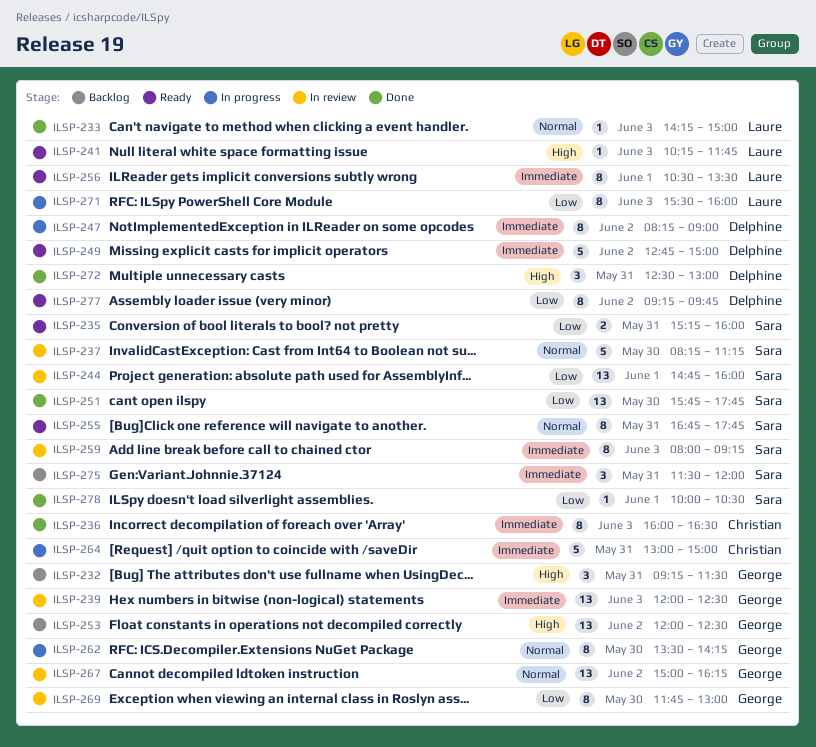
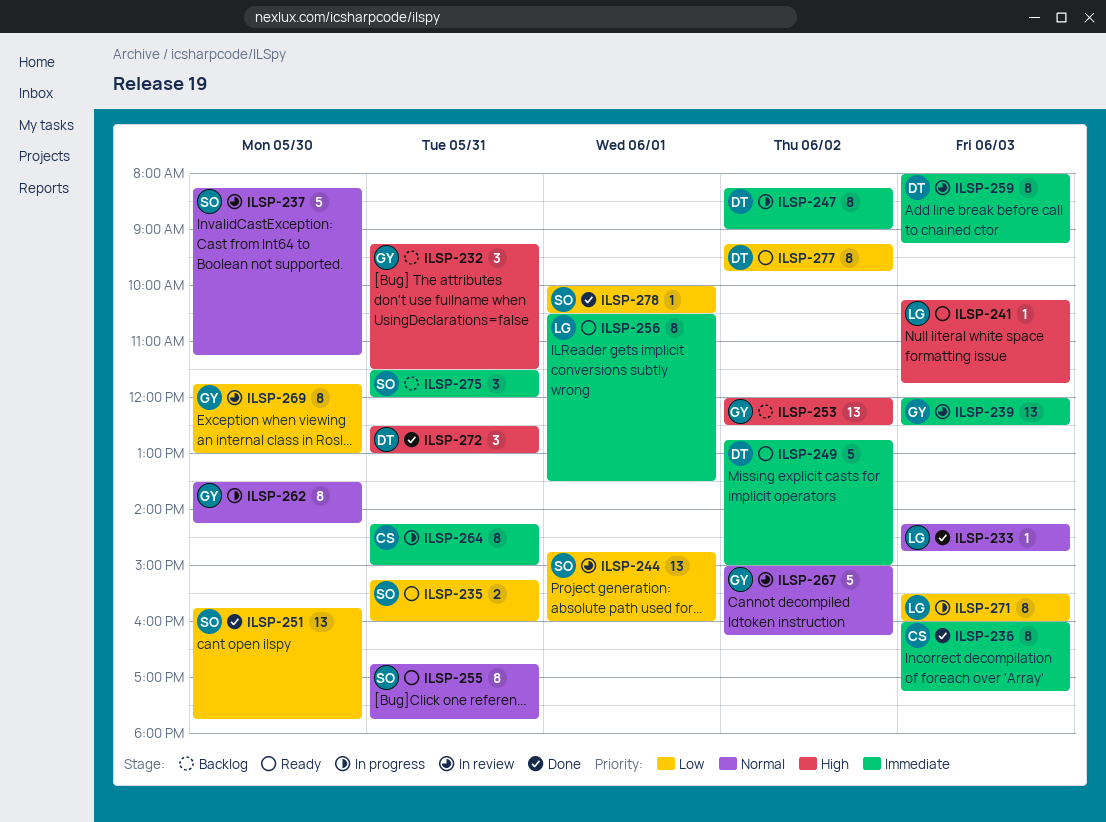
ILSP-233, ends: 15:00 -> 14:45
ILSP-236, ends: 16:30 -> 17:15
ILSP-259, owner: Sara -> Delphine
ILSP-264, estimate: 5 -> 8
ILSP-264, begins: 13:00 -> 14:15
ILSP-267, estimate: 13 -> 5

